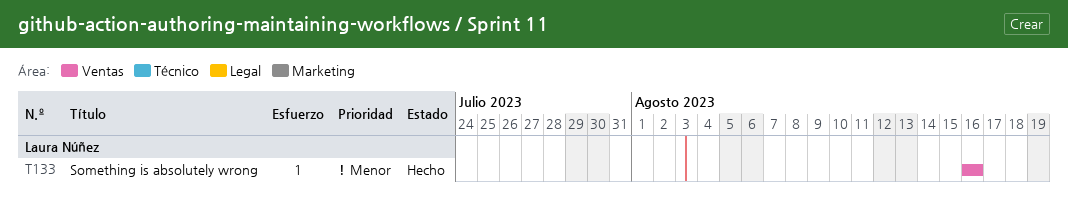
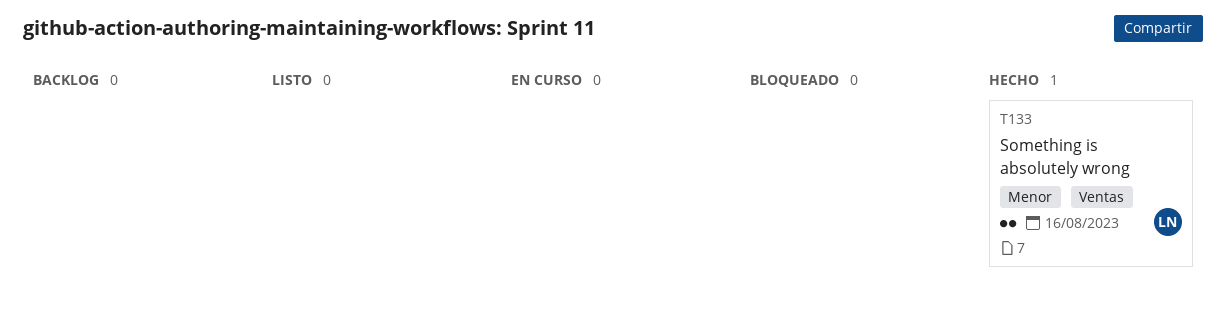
T133, estimate: 1 -> 2

